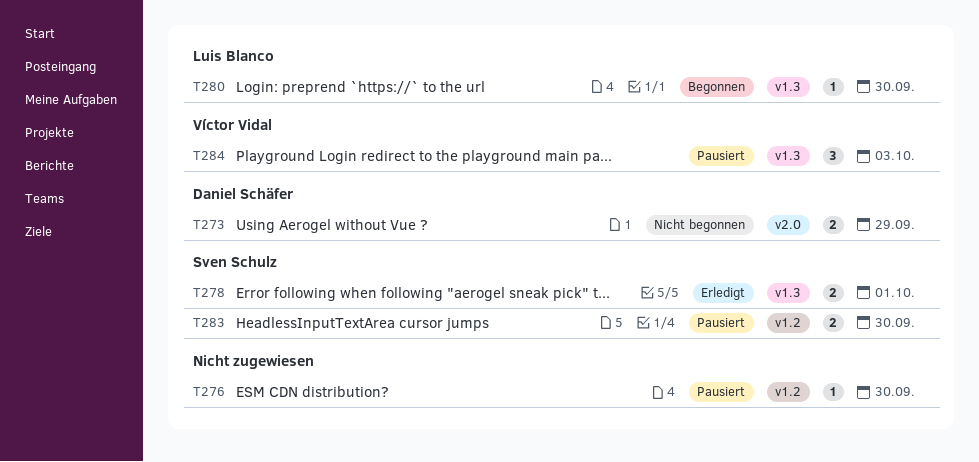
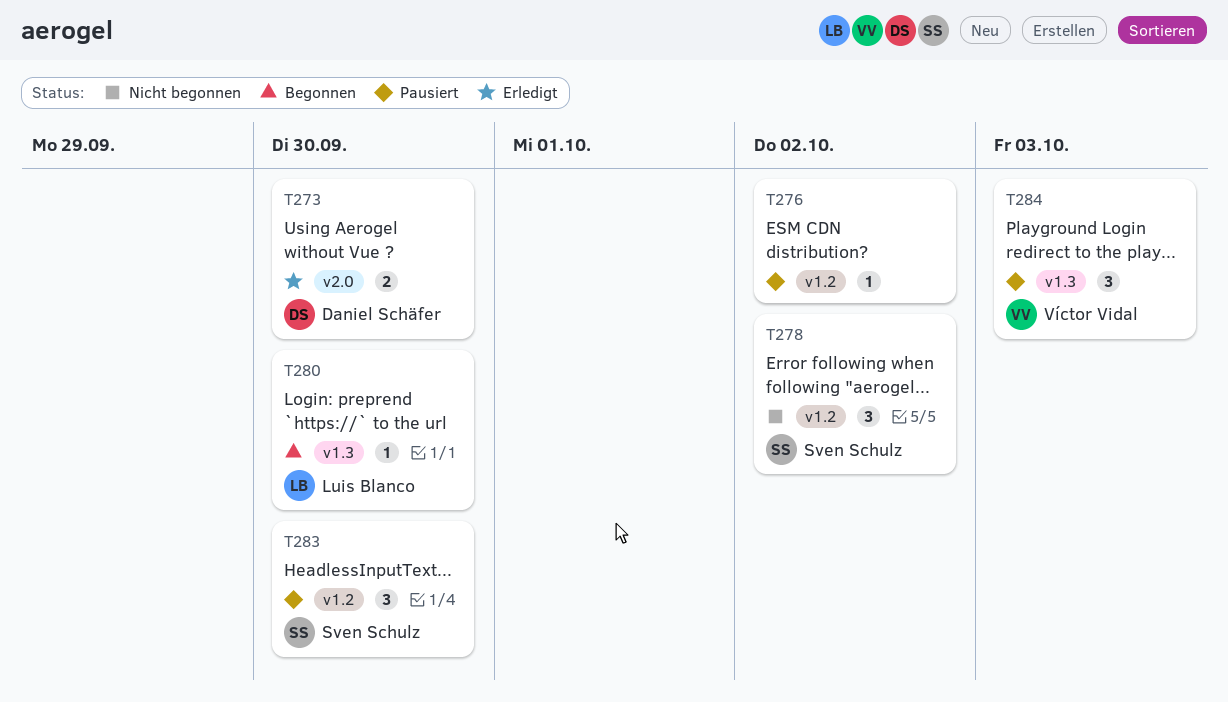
T273, status: Nicht begonnen -> Erledigt
T273, due: Sep 29 -> Sep 30
T276, due: Sep 30 -> Oct 2
T278, status: Erledigt -> Nicht begonnen
T278, label: v1.3 -> v1.2
T278, estimate: 2 -> 3
T278, due: Oct 1 -> Oct 2
T283, estimate: 2 -> 3

